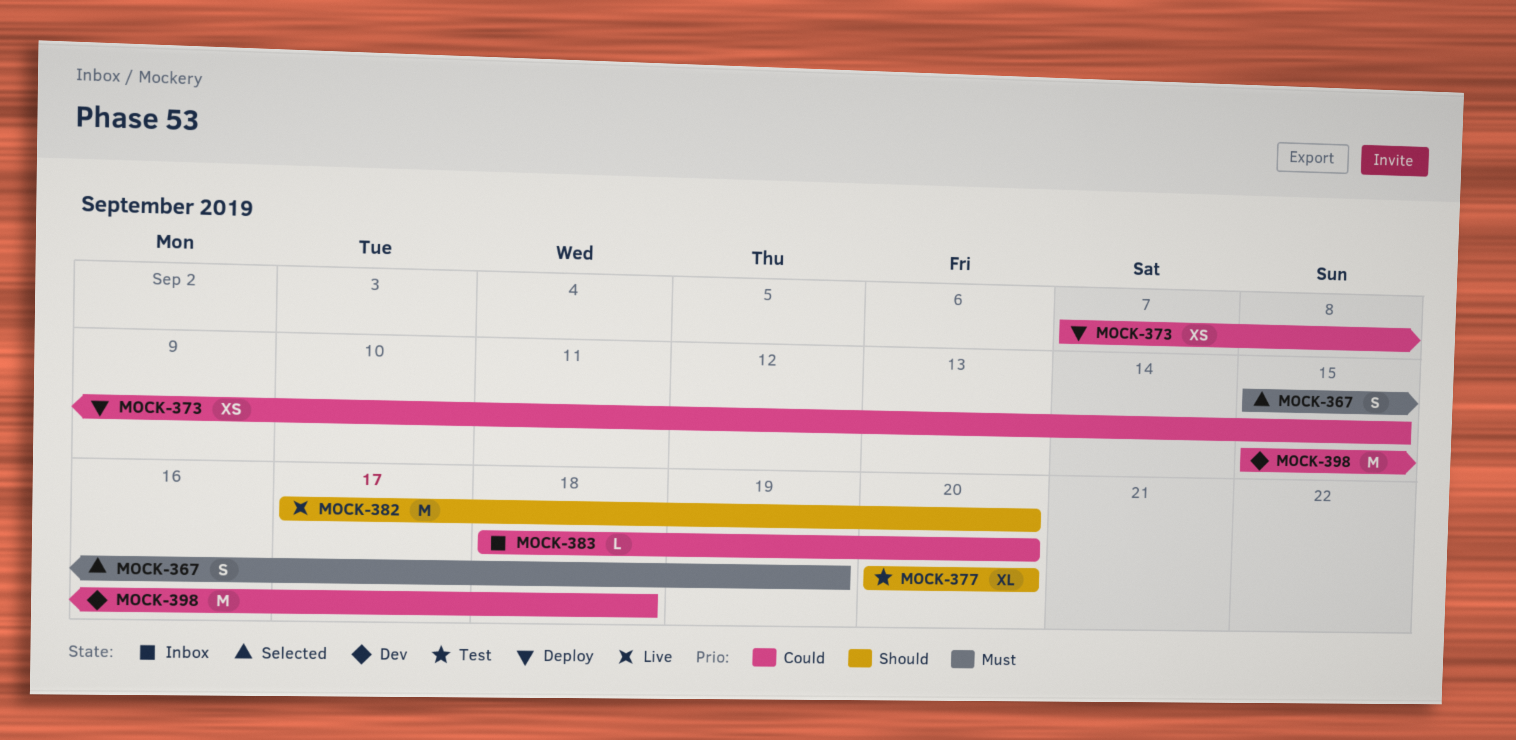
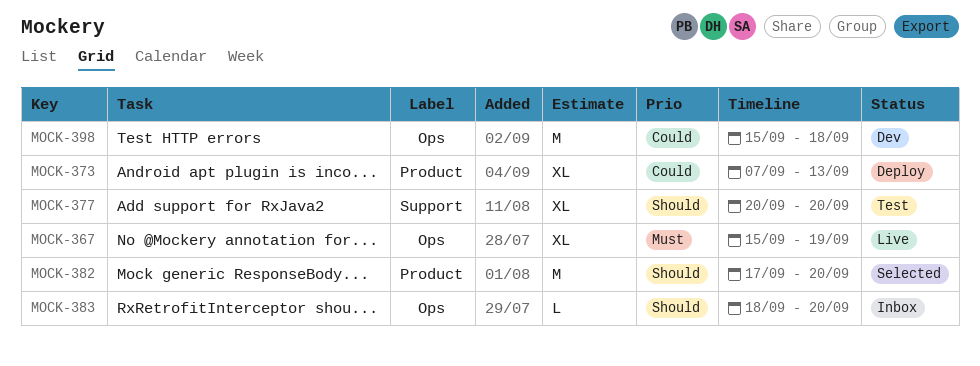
MOCK-367, status: Selected -> Live
MOCK-367, estimate: S -> XL
MOCK-373, estimate: XS -> XL
MOCK-373, due: Sep 15 -> Sep 13
MOCK-382, status: Live -> Selected
MOCK-383, priority: Could -> Should

